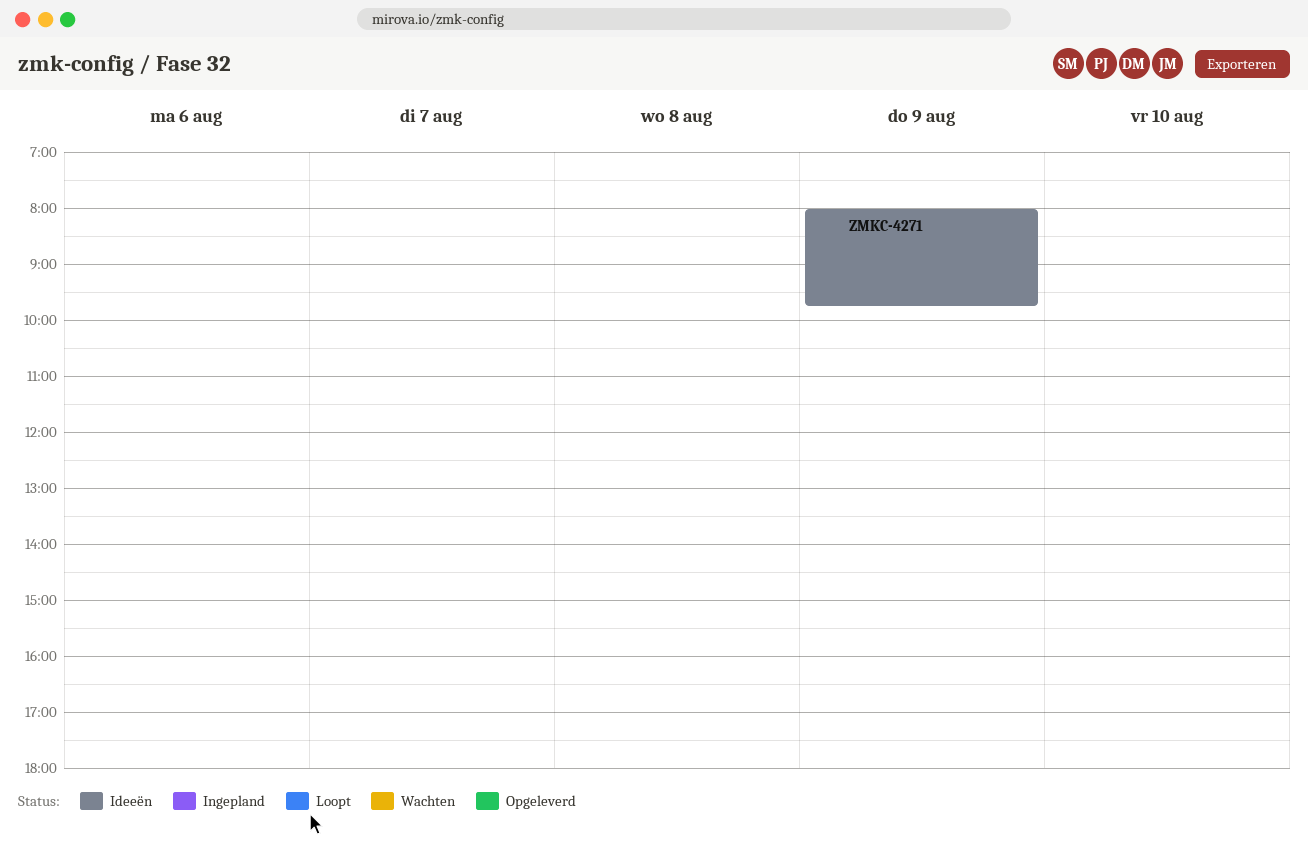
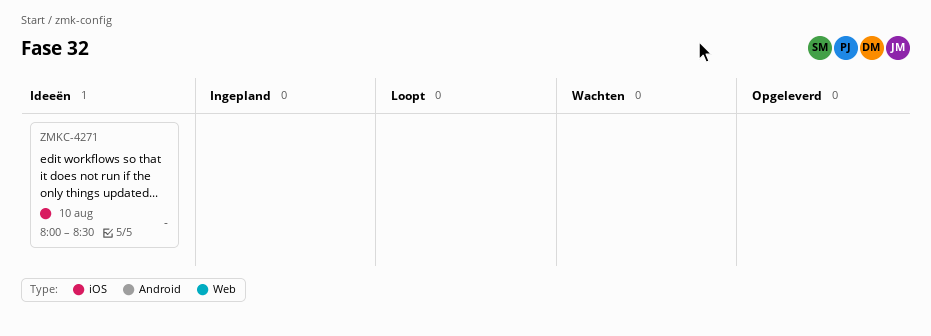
ZMKC-4271, day: Aug 9 -> Aug 10
ZMKC-4271, ends: 09:45 -> 08:30

